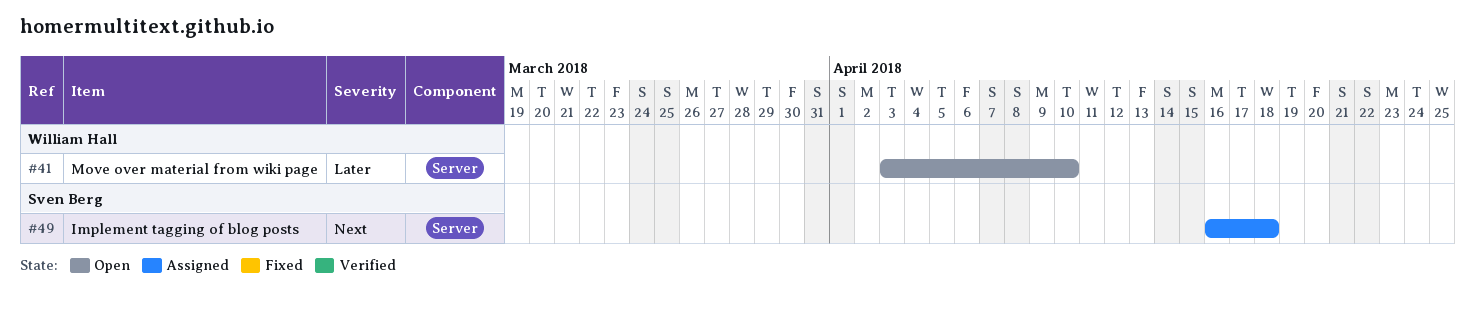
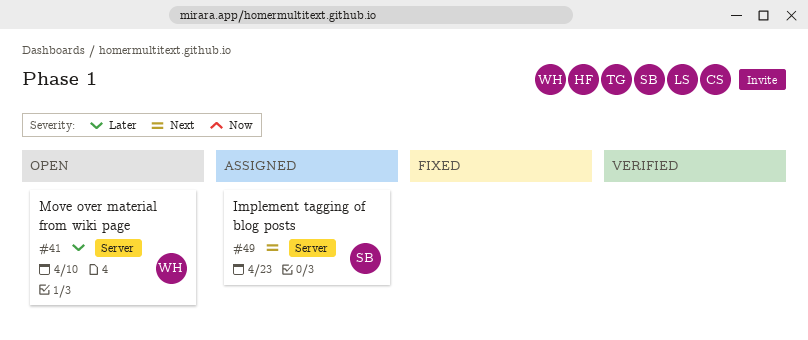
#49, due: Apr 18 -> Apr 23

